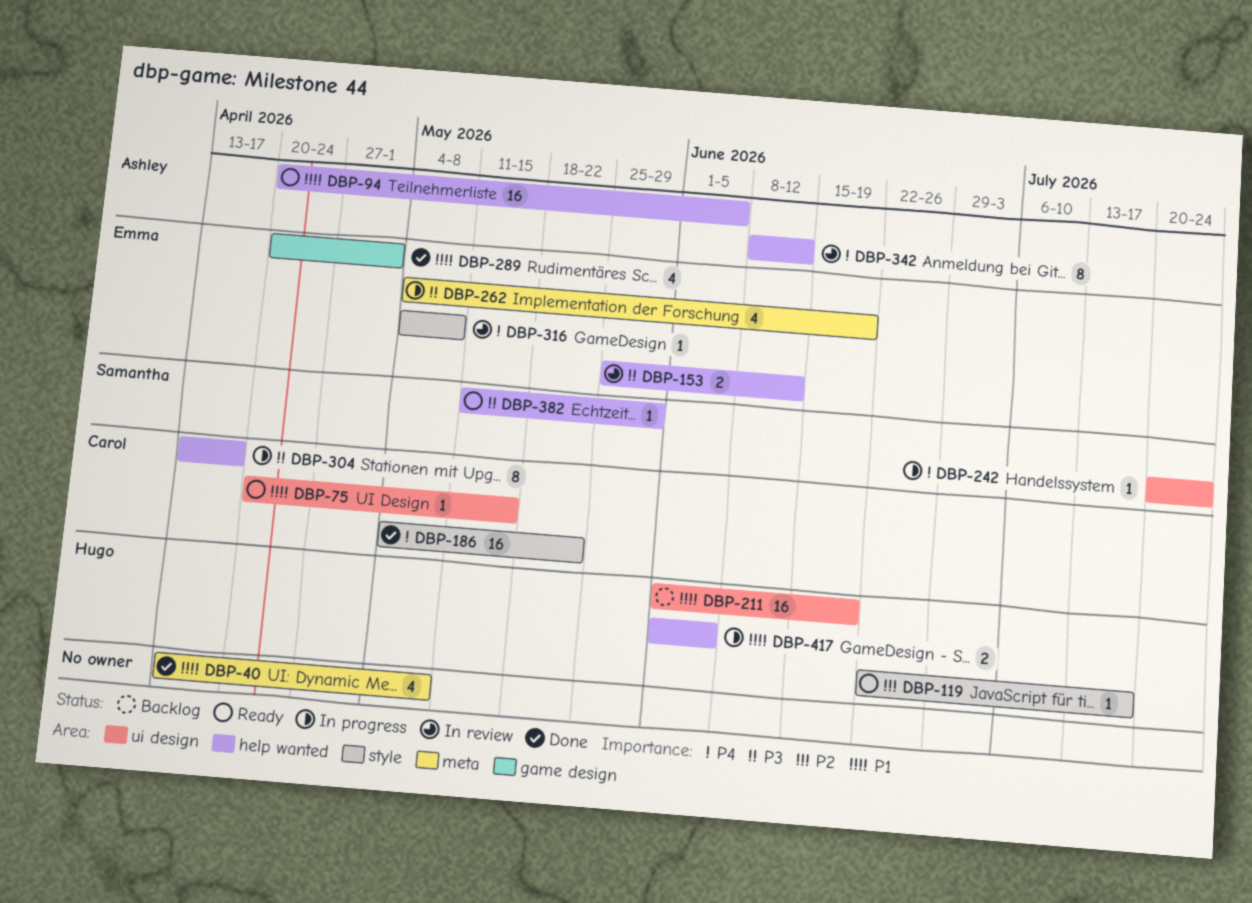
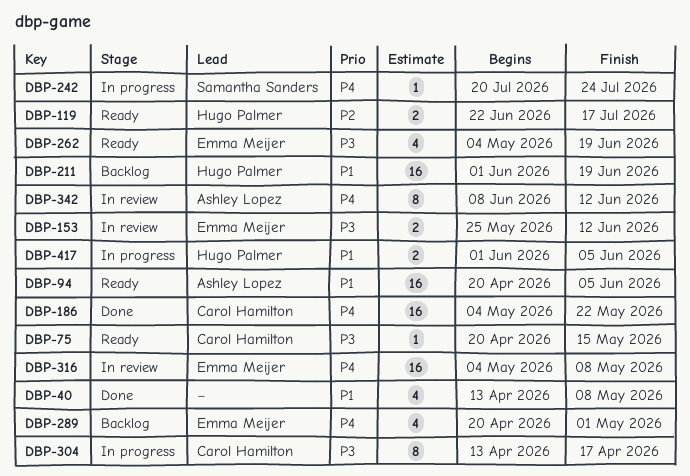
DBP-75, priority: P1 -> P3
DBP-119, estimate: 1 -> 2
DBP-262, status: In progress -> Ready
DBP-289, status: Done -> Backlog
DBP-289, priority: P1 -> P4
DBP-316, estimate: 1 -> 16
DBP-382: present -> none

